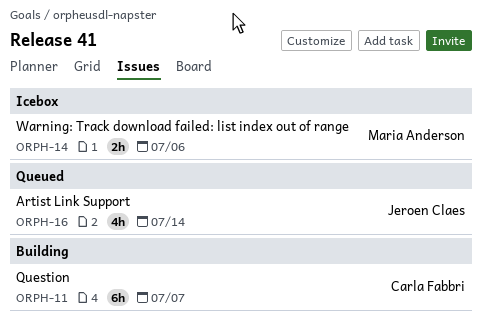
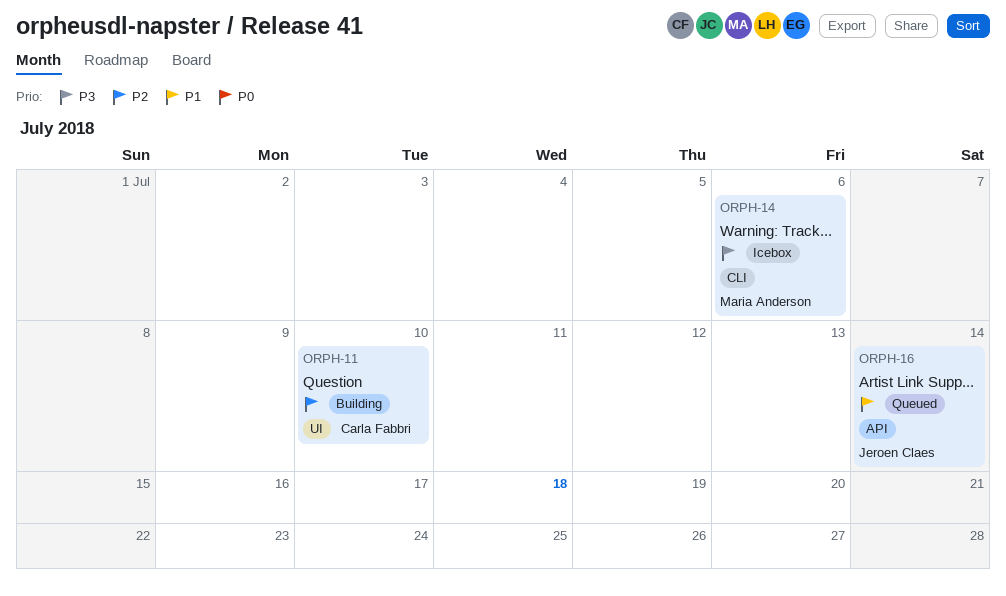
ORPH-11, due: Jul 7 -> Jul 10

